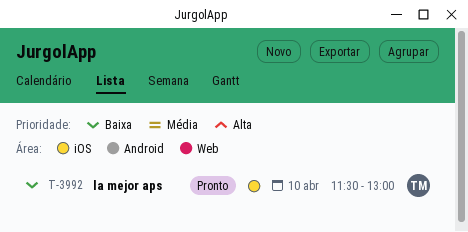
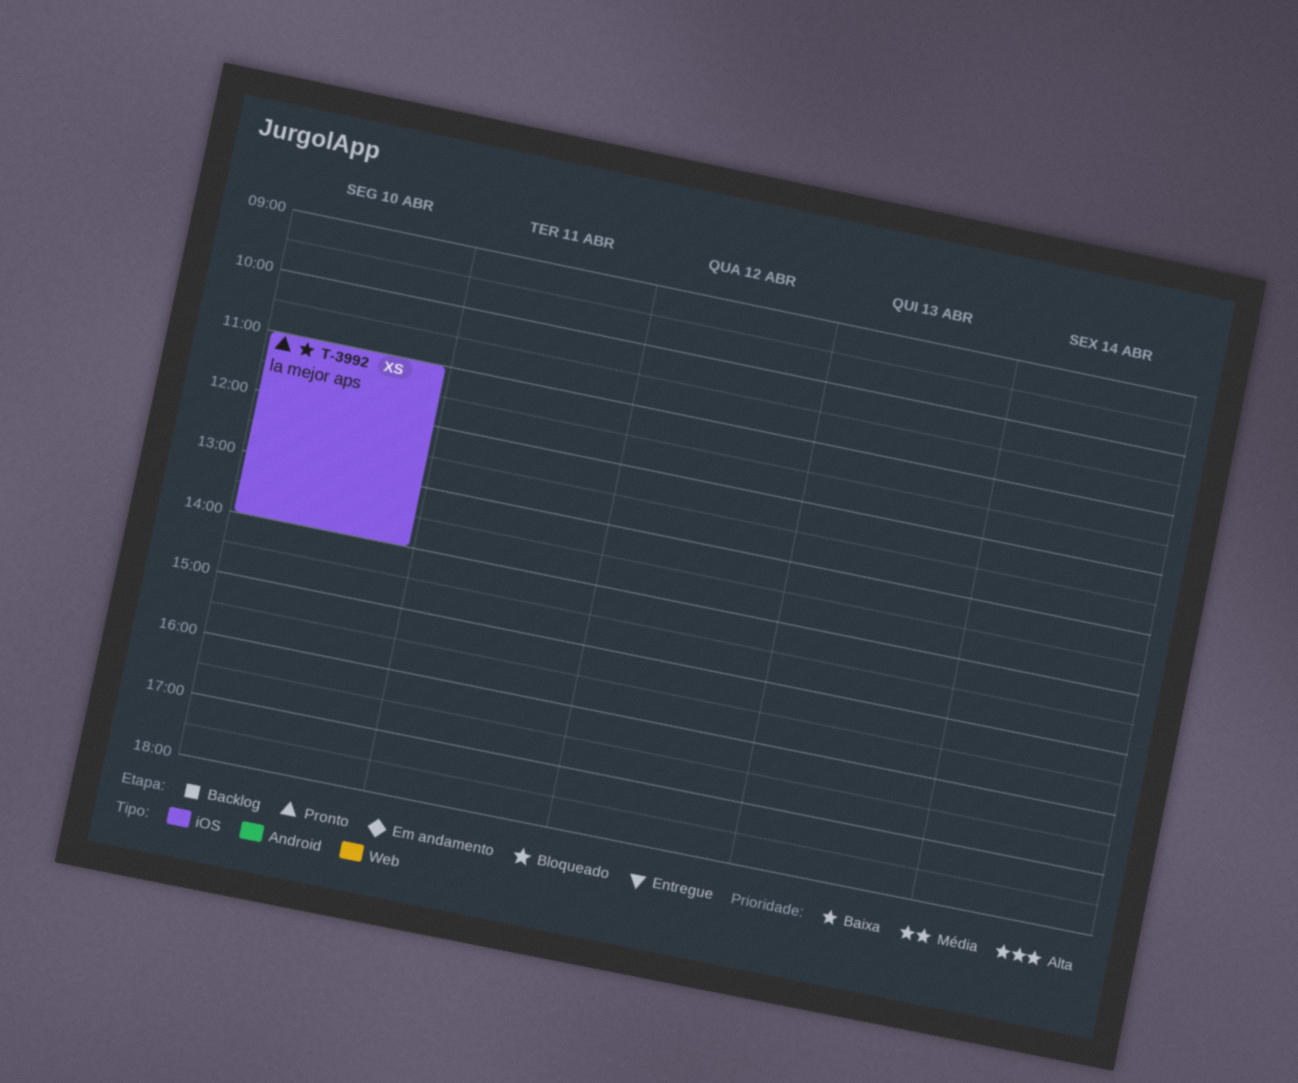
T-3992, begins: 11:30 -> 11:00
T-3992, ends: 13:00 -> 14:00

